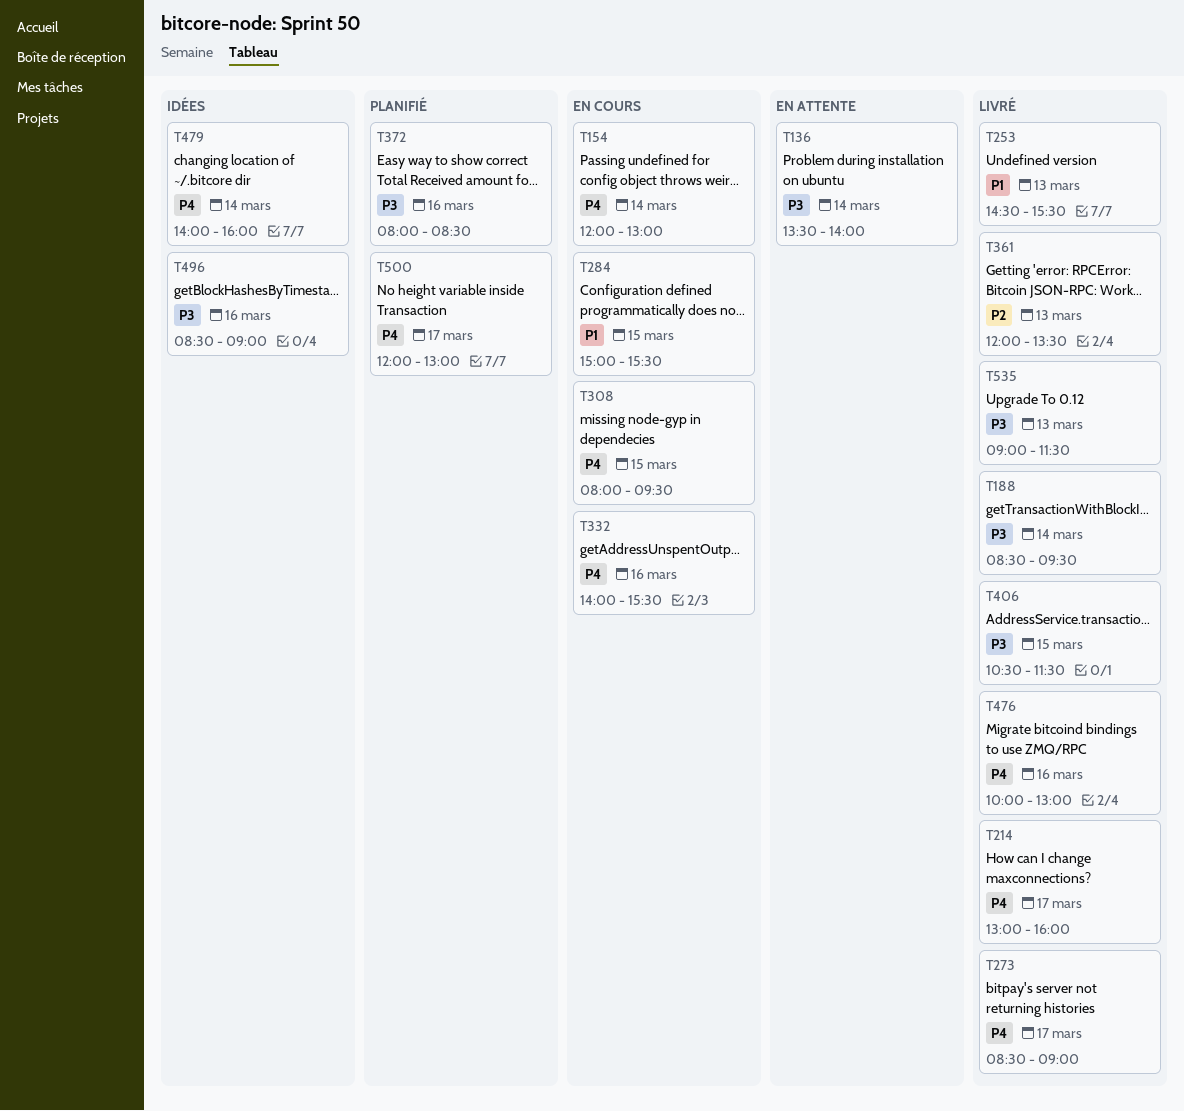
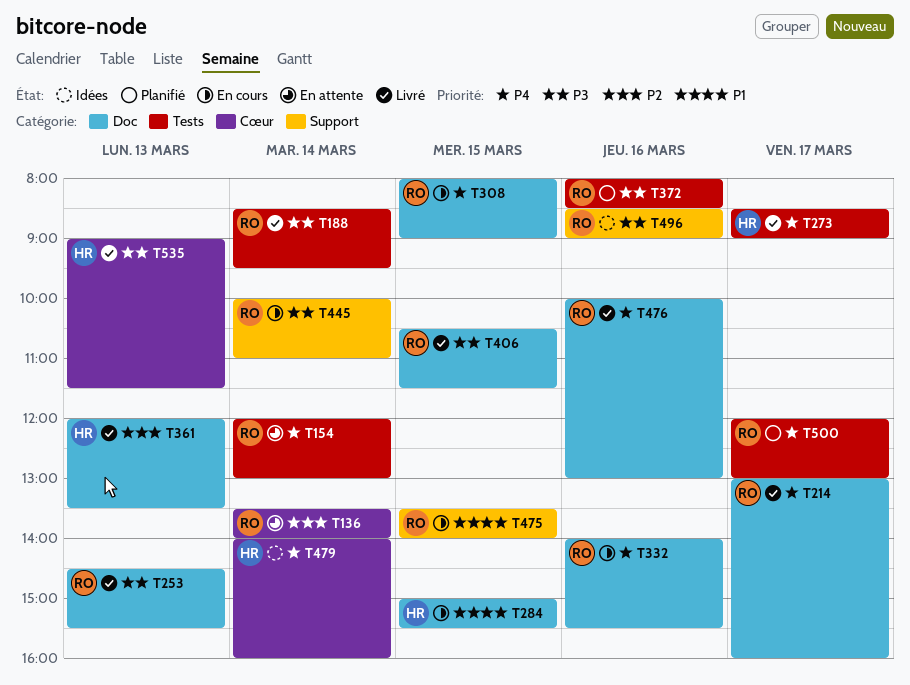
T136, priority: P3 -> P2
T154, status: En cours -> En attente
T253, priority: P1 -> P3
T308, ends: 09:30 -> 09:00
T445: none -> present
T475: none -> present

